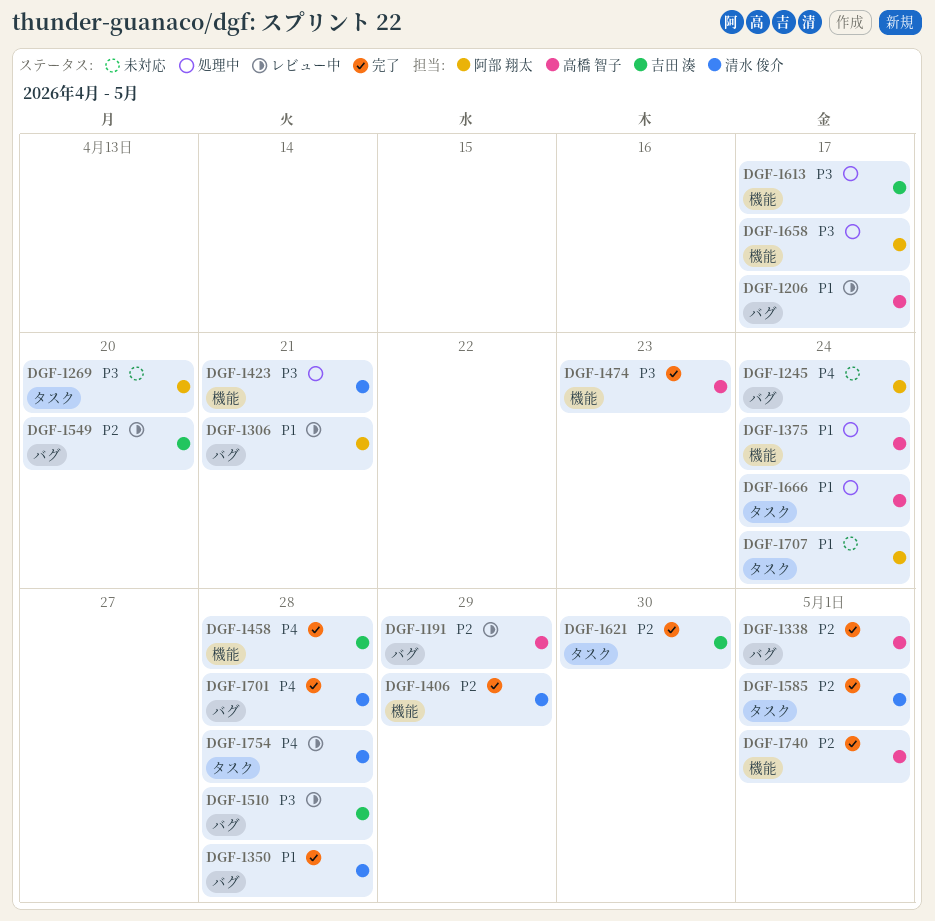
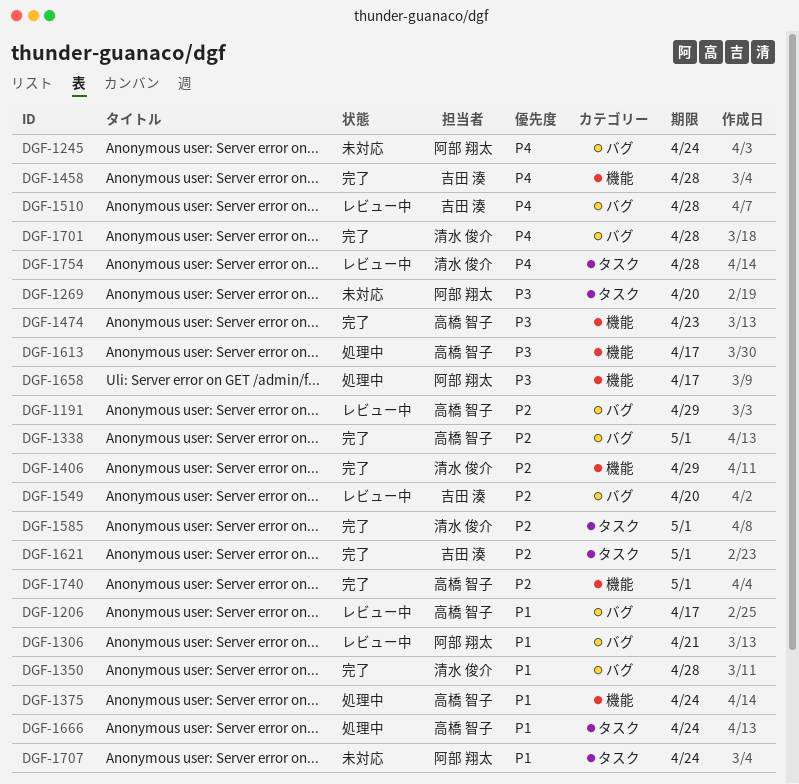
DGF-1423: present -> none
DGF-1510, priority: P3 -> P4
DGF-1613, owner: 吉田 湊 -> 高橋 智子
DGF-1621, due: Apr 30 -> May 1

